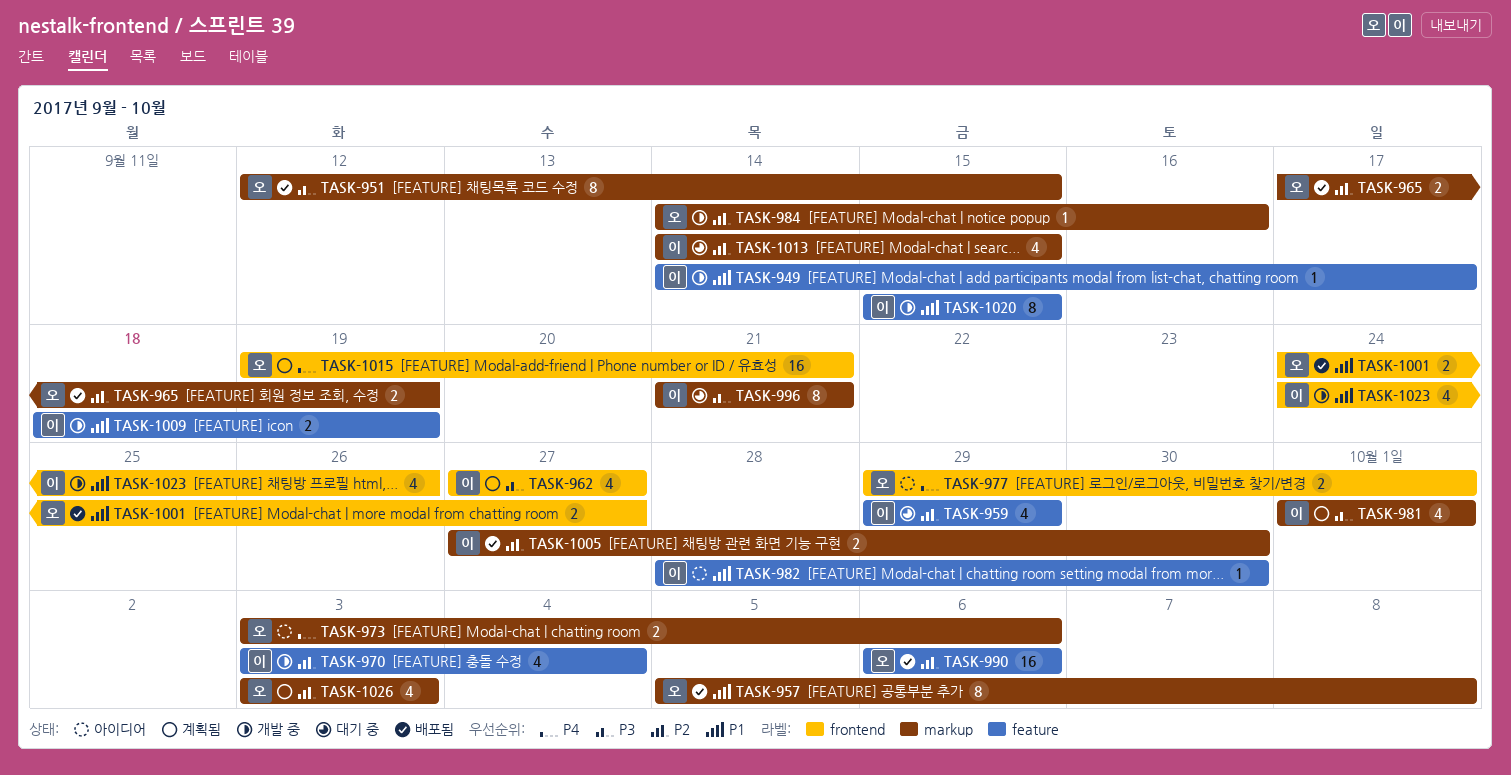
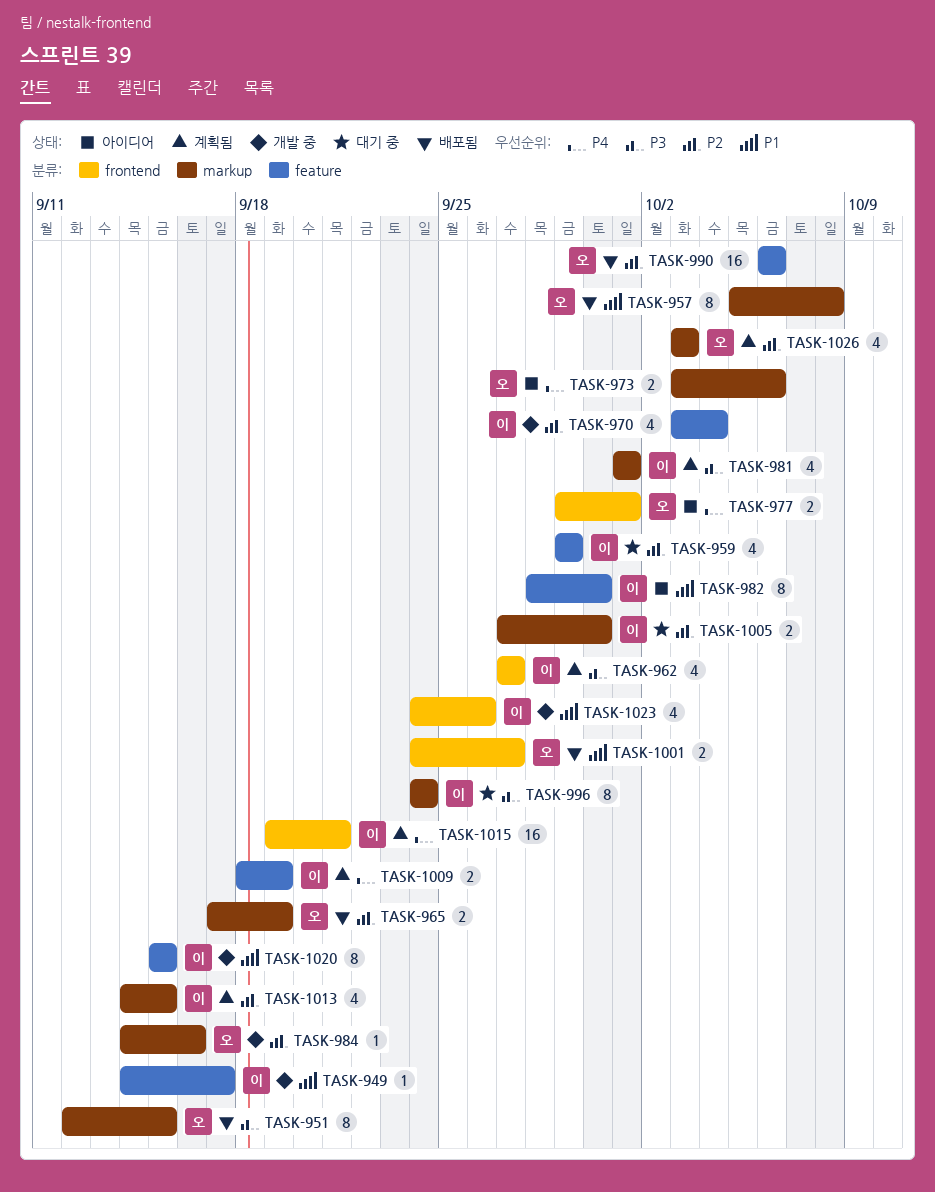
TASK-982, estimate: 1 -> 8
TASK-996, start: Sep 21 -> Sep 24
TASK-996, due: Sep 21 -> Sep 24
TASK-1005, status: 배포됨 -> 대기 중
TASK-1009, status: 개발 중 -> 계획됨
TASK-1009, priority: P1 -> P4
TASK-1013, status: 대기 중 -> 계획됨
TASK-1015, owner: 오 -> 이

